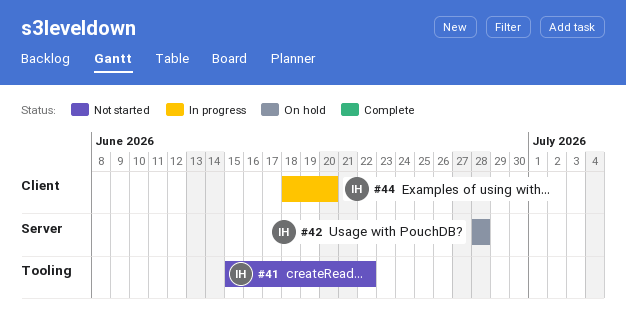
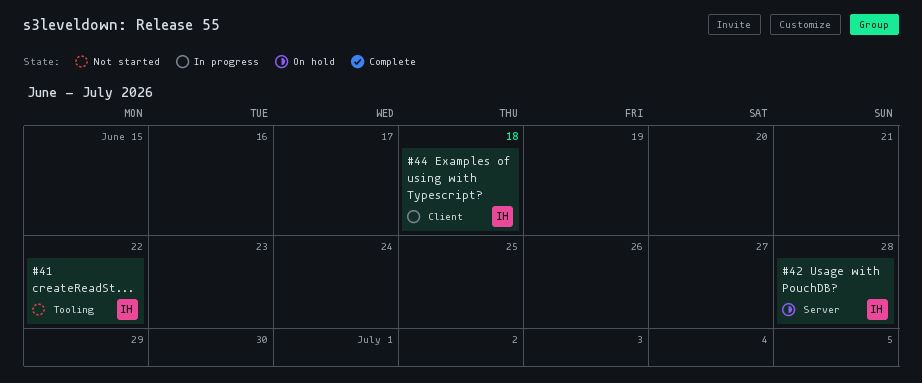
#44, due: Jun 20 -> Jun 18

